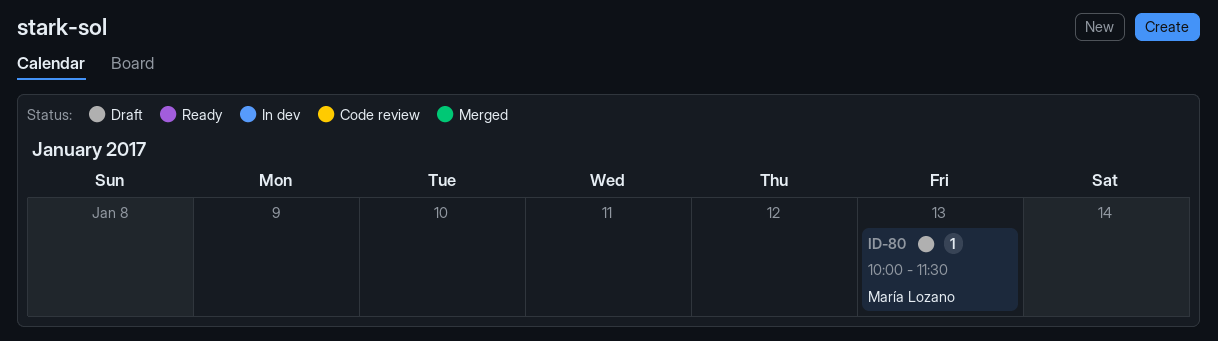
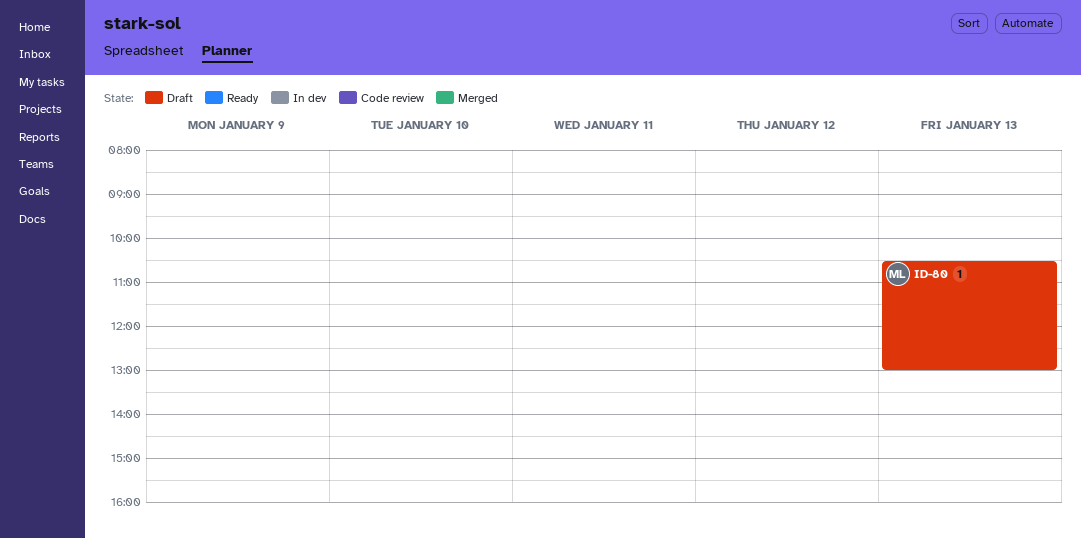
ID-80, begins: 10:00 -> 10:30
ID-80, ends: 11:30 -> 13:00

